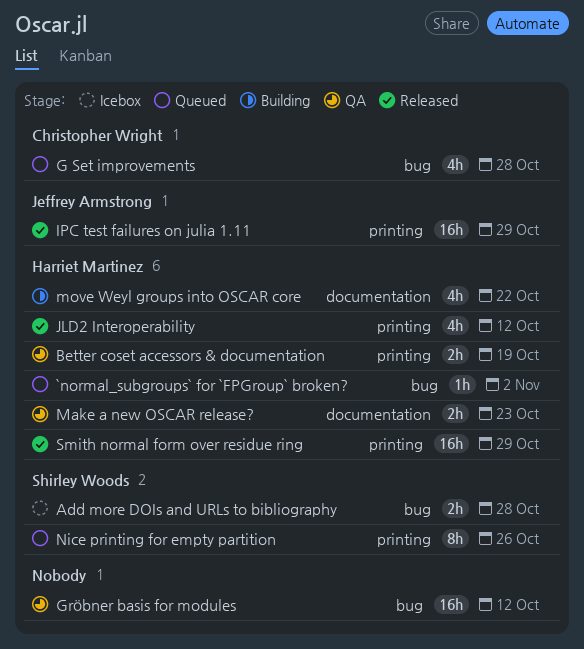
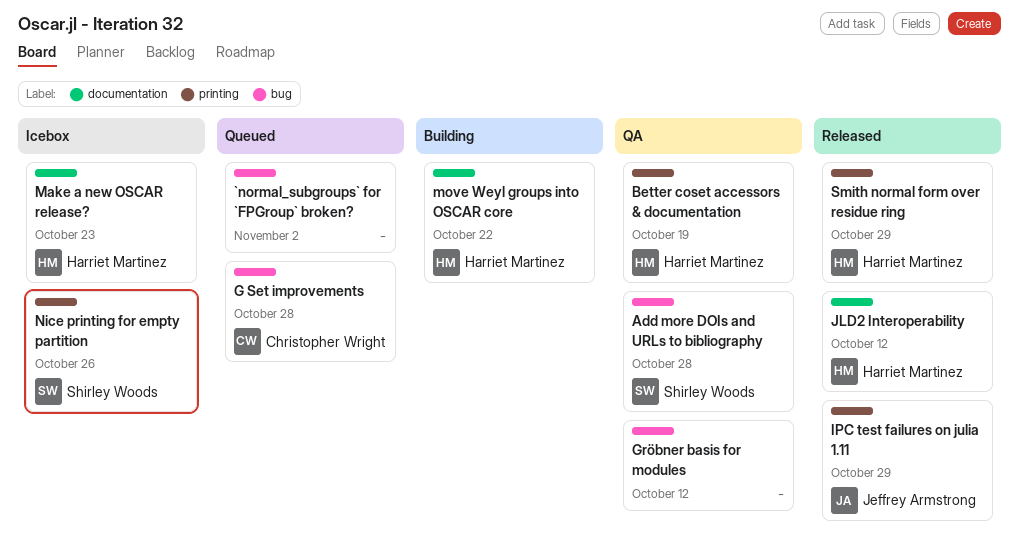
`normal_subgroups` for `FPGroup` broken?, owner: Harriet Martinez -> none
Add more DOIs and URLs to bibliography, status: Icebox -> QA
JLD2 Interoperability, label: printing -> documentation
Make a new OSCAR release?, status: QA -> Icebox
Nice printing for empty partition, status: Queued -> Icebox

